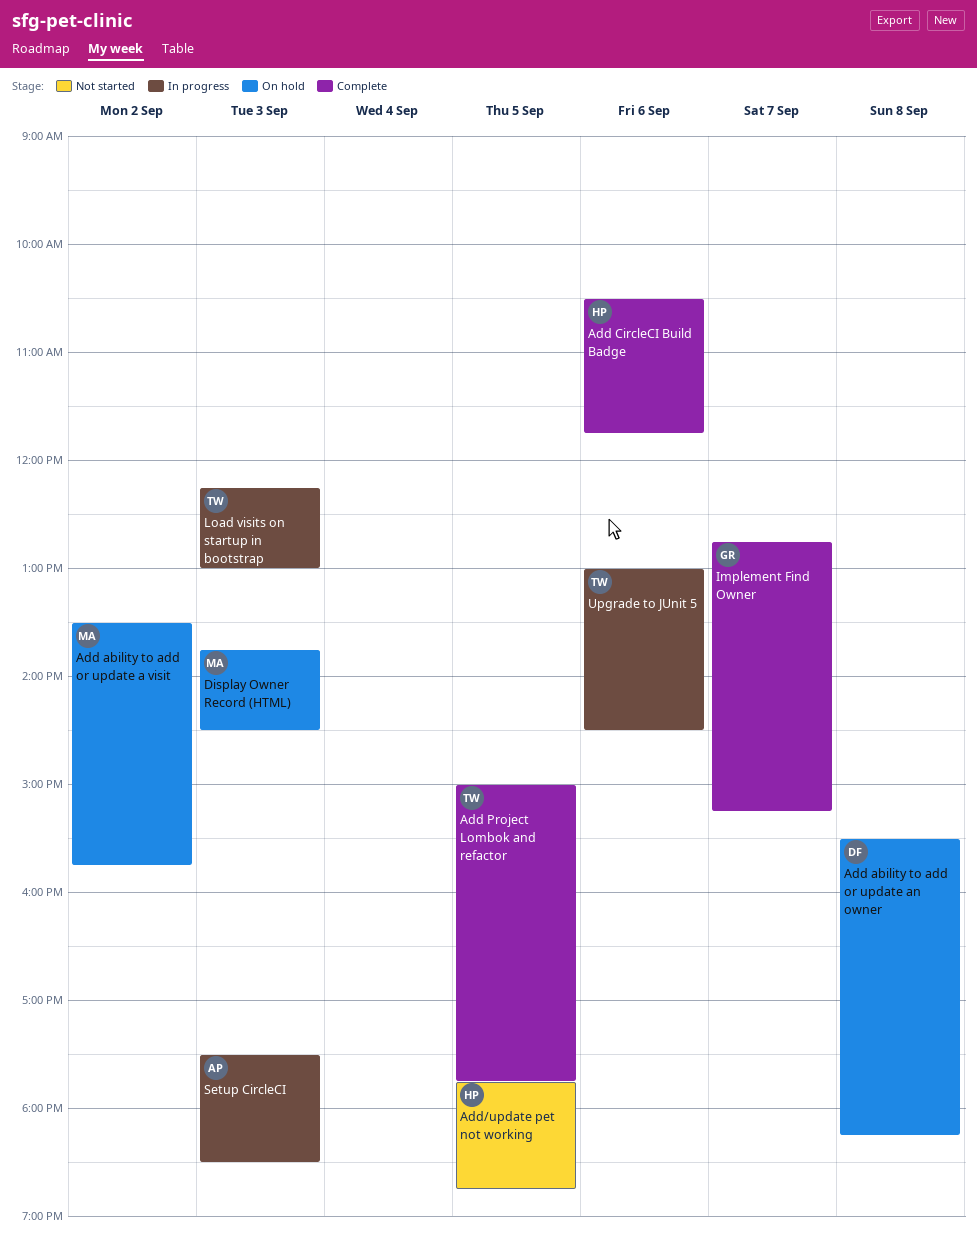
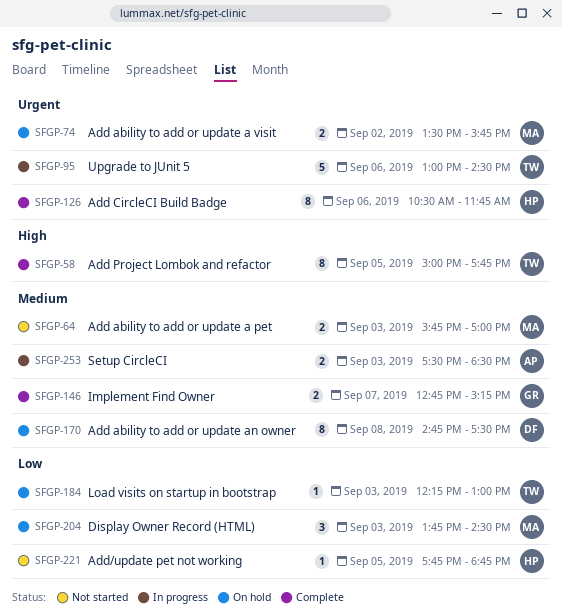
Add ability to add or update a pet: none -> present
Add ability to add or update an owner, begins: 15:30 -> 14:45
Add ability to add or update an owner, ends: 18:15 -> 17:30
Load visits on startup in bootstrap, status: In progress -> On hold

